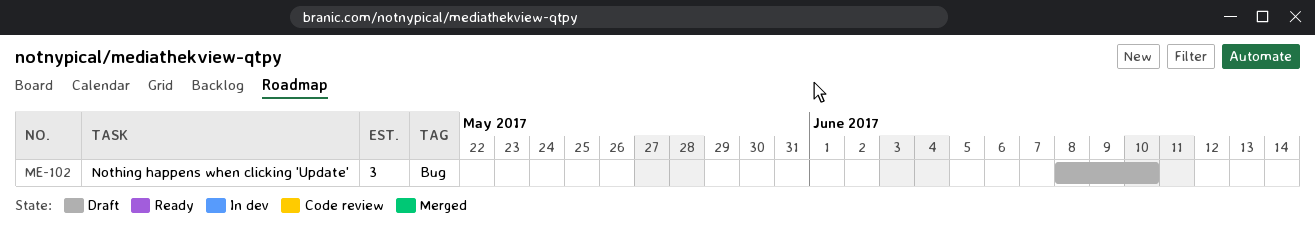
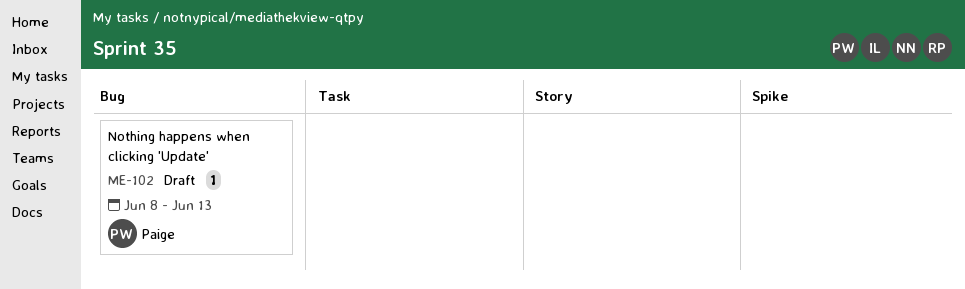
ME-102, estimate: 3 -> 1
ME-102, due: Jun 10 -> Jun 13

